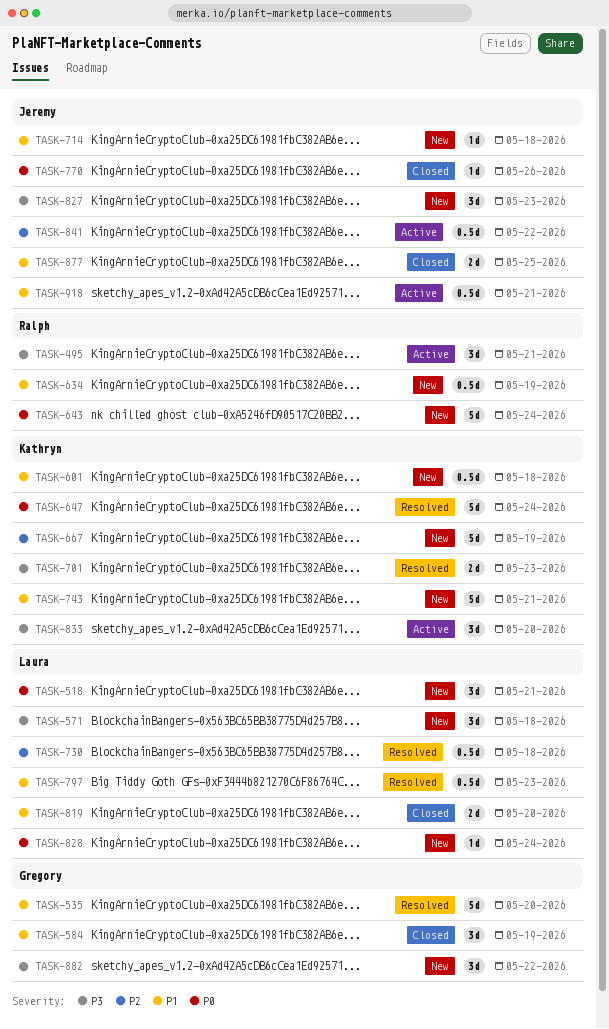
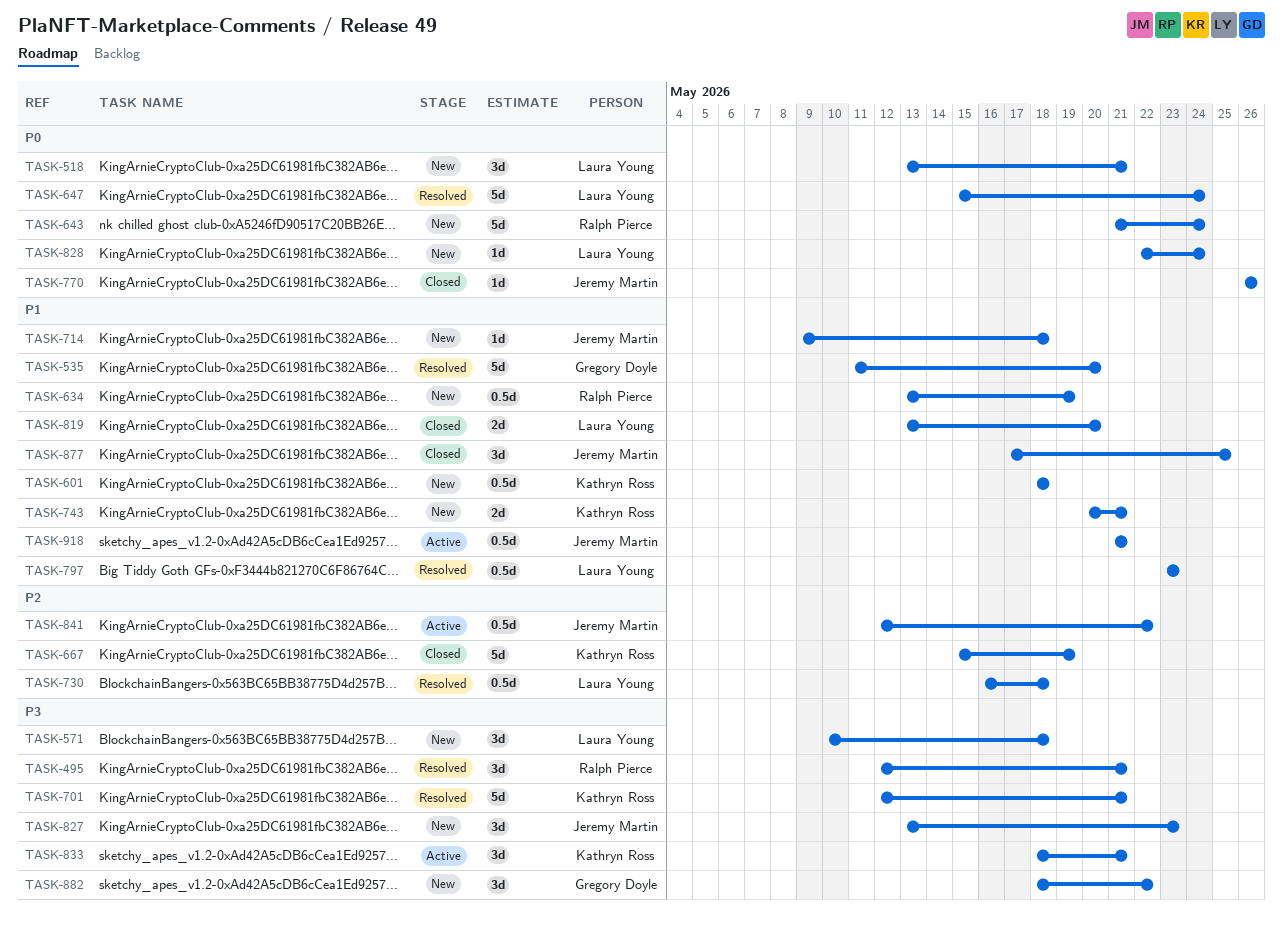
TASK-495, status: Active -> Resolved
TASK-584: present -> none
TASK-647, owner: Kathryn Ross -> Laura Young
TASK-667, status: New -> Closed
TASK-701, estimate: 2d -> 5d
TASK-701, due: May 23 -> May 21
TASK-743, estimate: 5d -> 2d
TASK-833, due: May 20 -> May 21
TASK-877, estimate: 2d -> 3d

